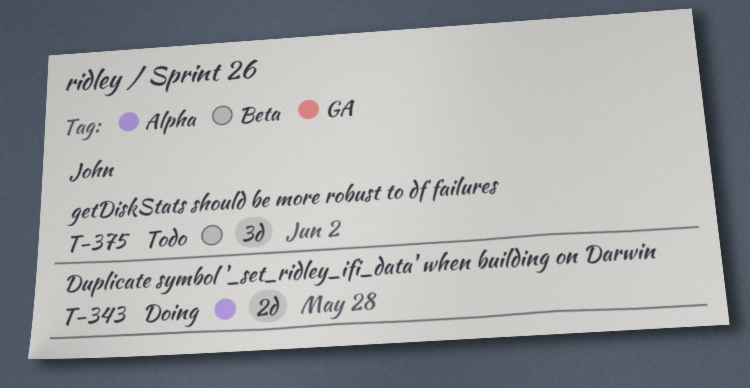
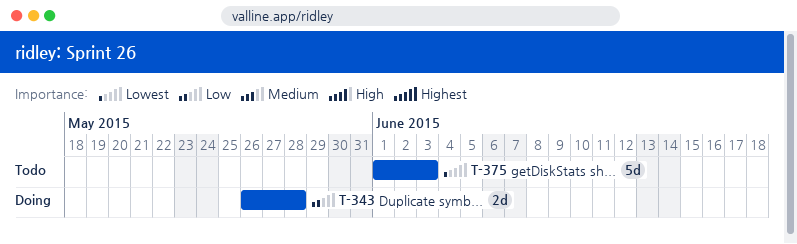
T-375, estimate: 3d -> 5d
T-375, due: Jun 2 -> Jun 3

